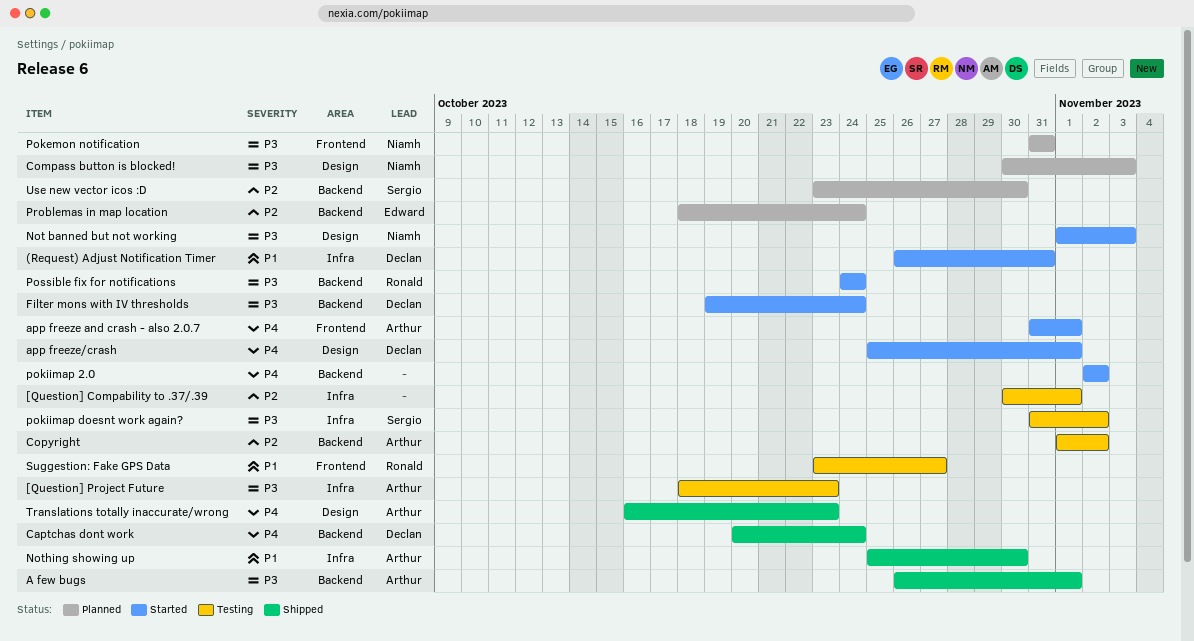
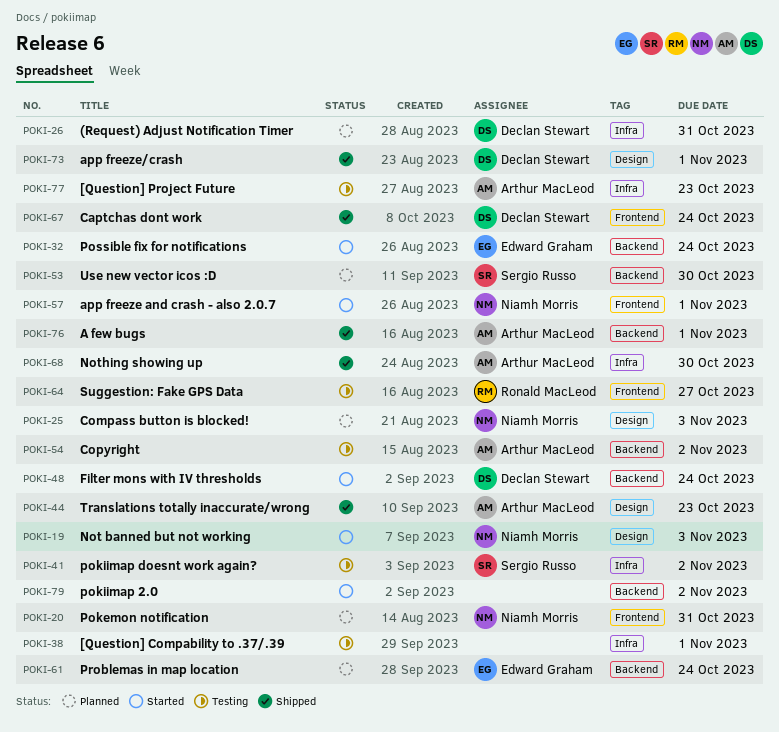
(Request) Adjust Notification Timer, status: Started -> Planned
app freeze and crash - also 2.0.7, owner: Arthur MacLeod -> Niamh Morris
app freeze/crash, status: Started -> Shipped
Captchas dont work, label: Backend -> Frontend
Possible fix for notifications, owner: Ronald MacLeod -> Edward Graham

